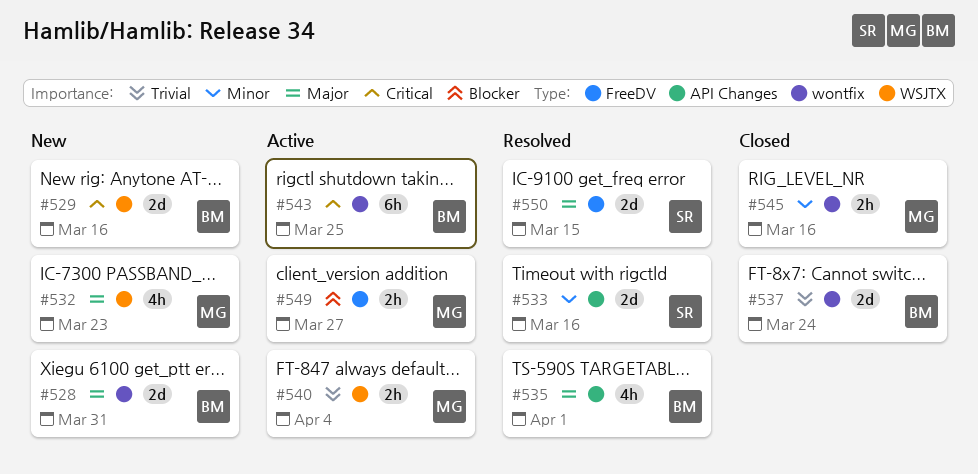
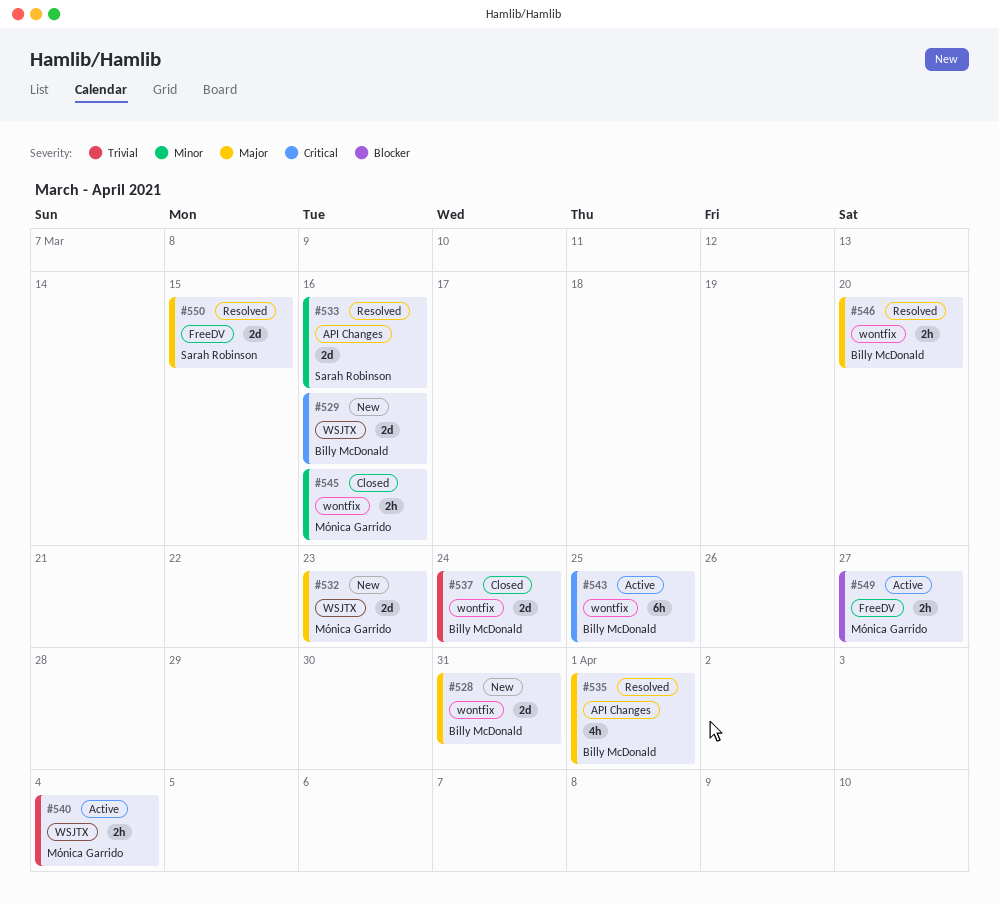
#532, estimate: 4h -> 2d
#546: none -> present

